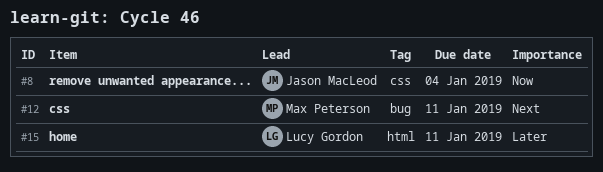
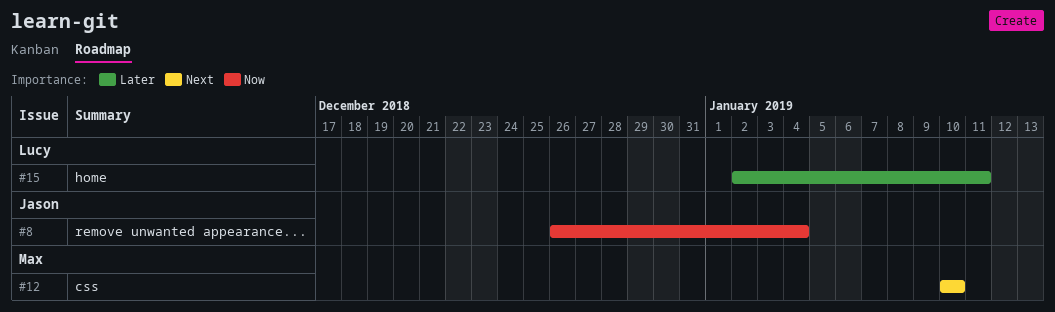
#12, due: Jan 11 -> Jan 10

